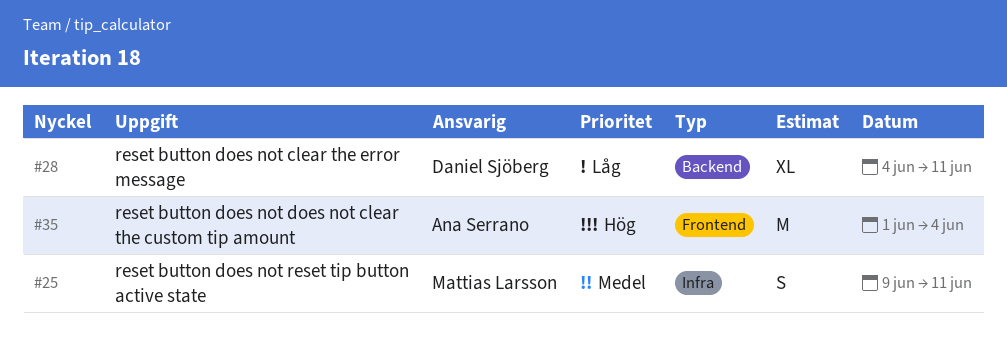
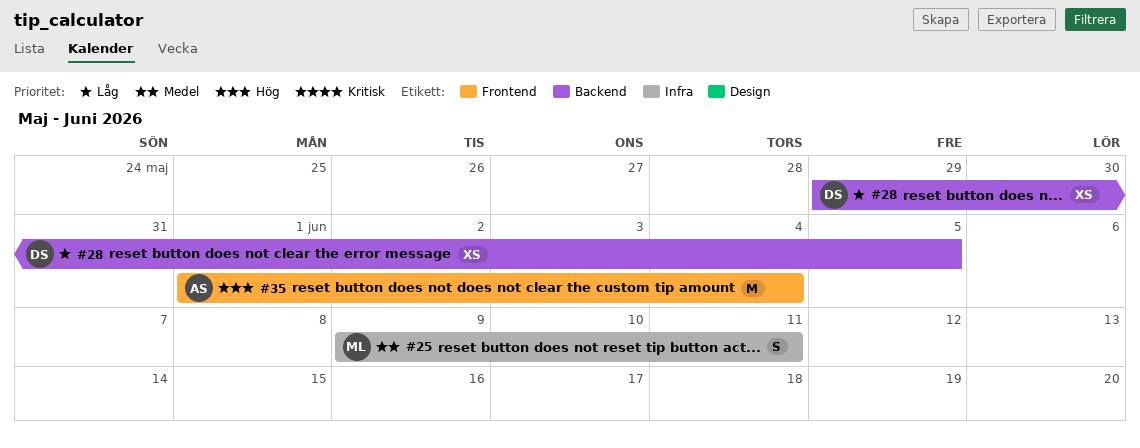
#28, estimate: XL -> XS
#28, start: Jun 4 -> May 29
#28, due: Jun 11 -> Jun 5

